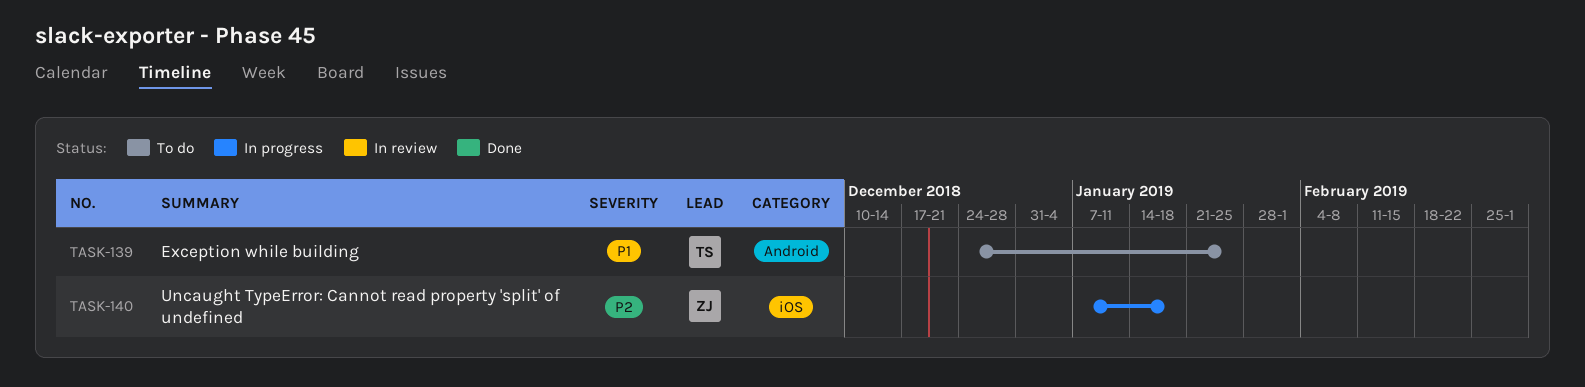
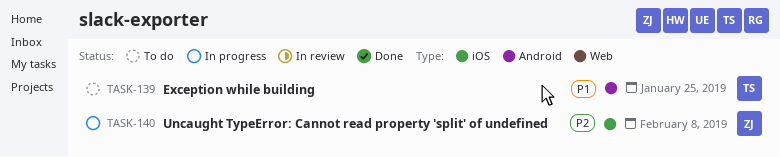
TASK-140, due: Jan 18 -> Feb 8

